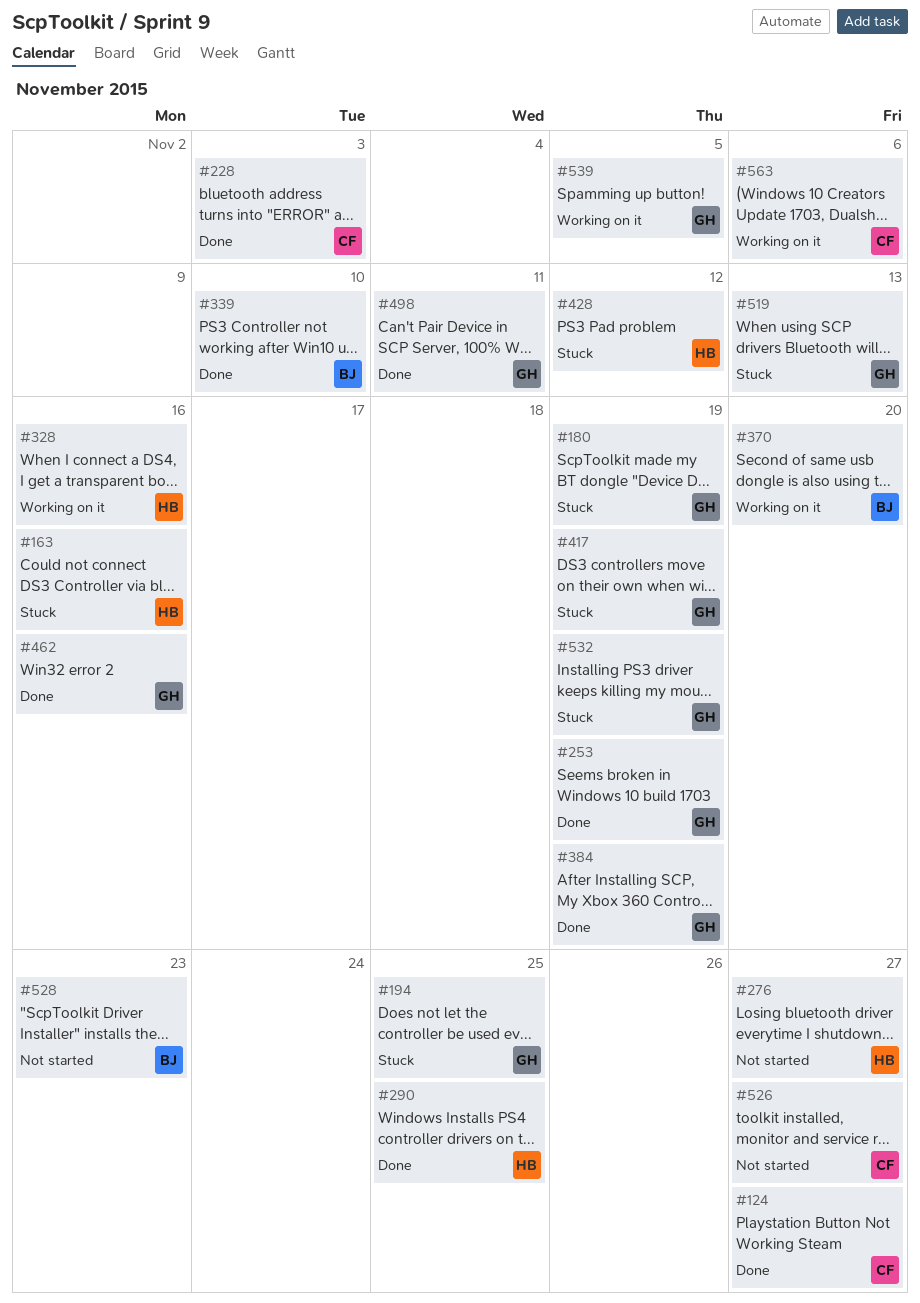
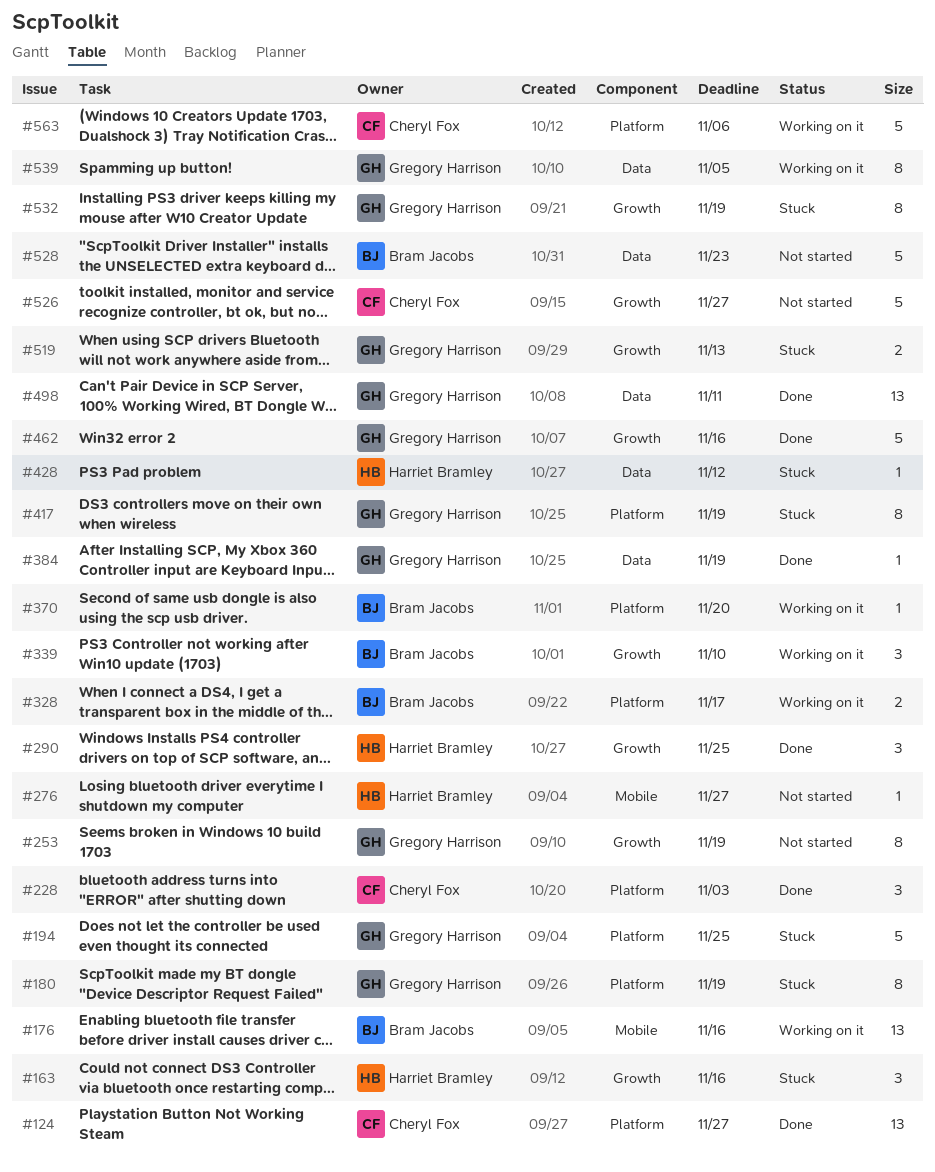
#176: none -> present
#253, status: Done -> Not started
#328, owner: Harriet Bramley -> Bram Jacobs
#328, due: Nov 16 -> Nov 17
#339, status: Done -> Working on it

